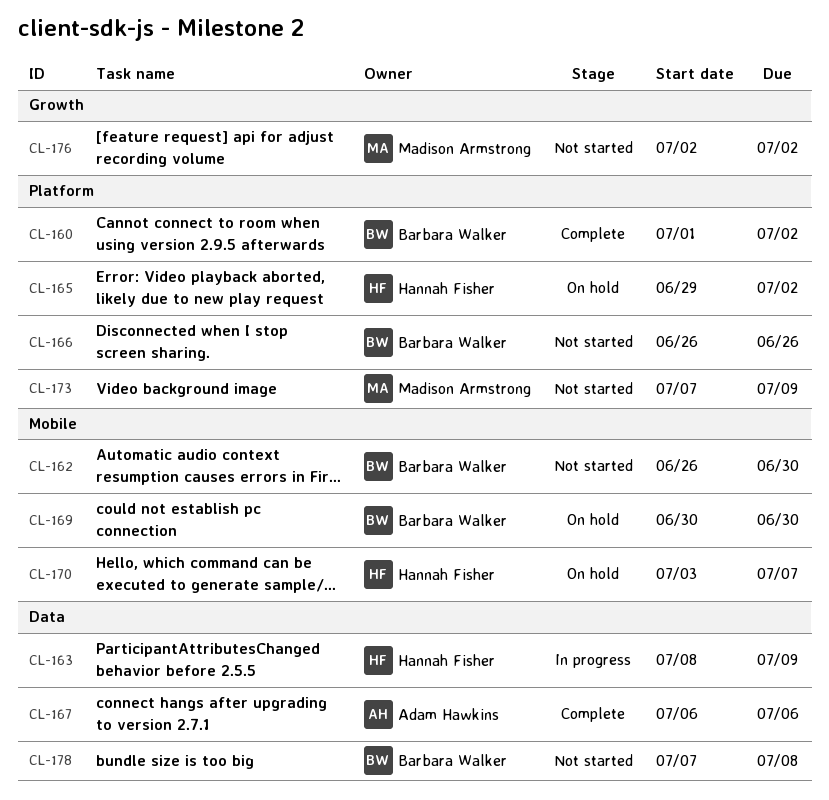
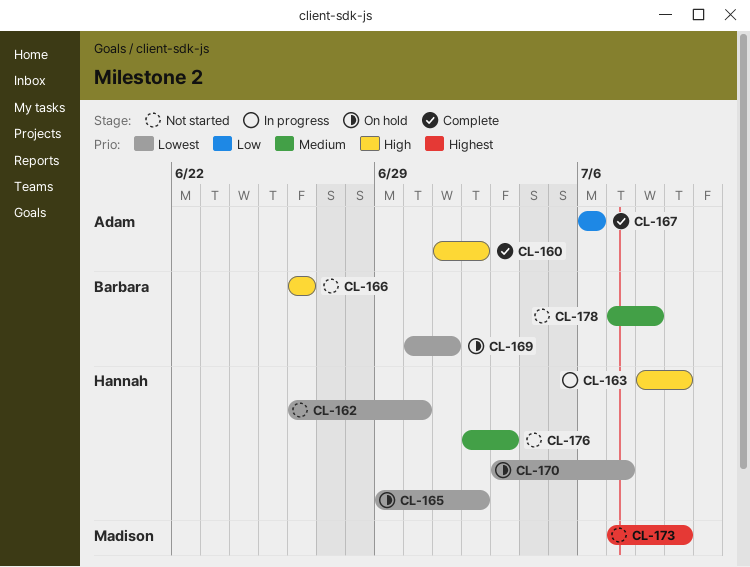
CL-160, owner: Barbara Walker -> Adam Hawkins
CL-162, owner: Barbara Walker -> Hannah Fisher
CL-169, due: Jun 30 -> Jul 1
CL-176, owner: Madison Armstrong -> Hannah Fisher
CL-176, due: Jul 2 -> Jul 3

